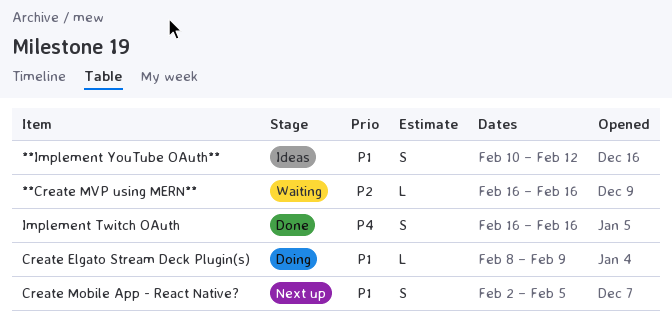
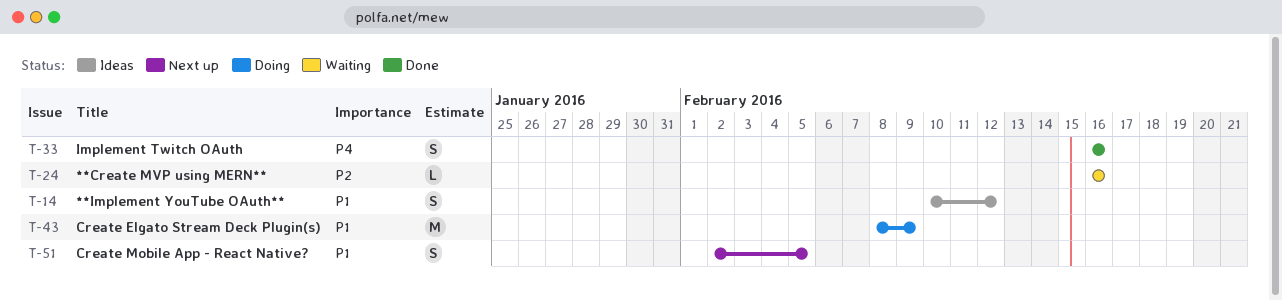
Create Elgato Stream Deck Plugin(s), estimate: L -> M

